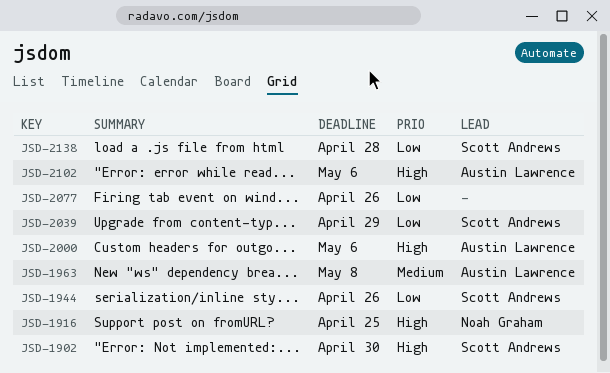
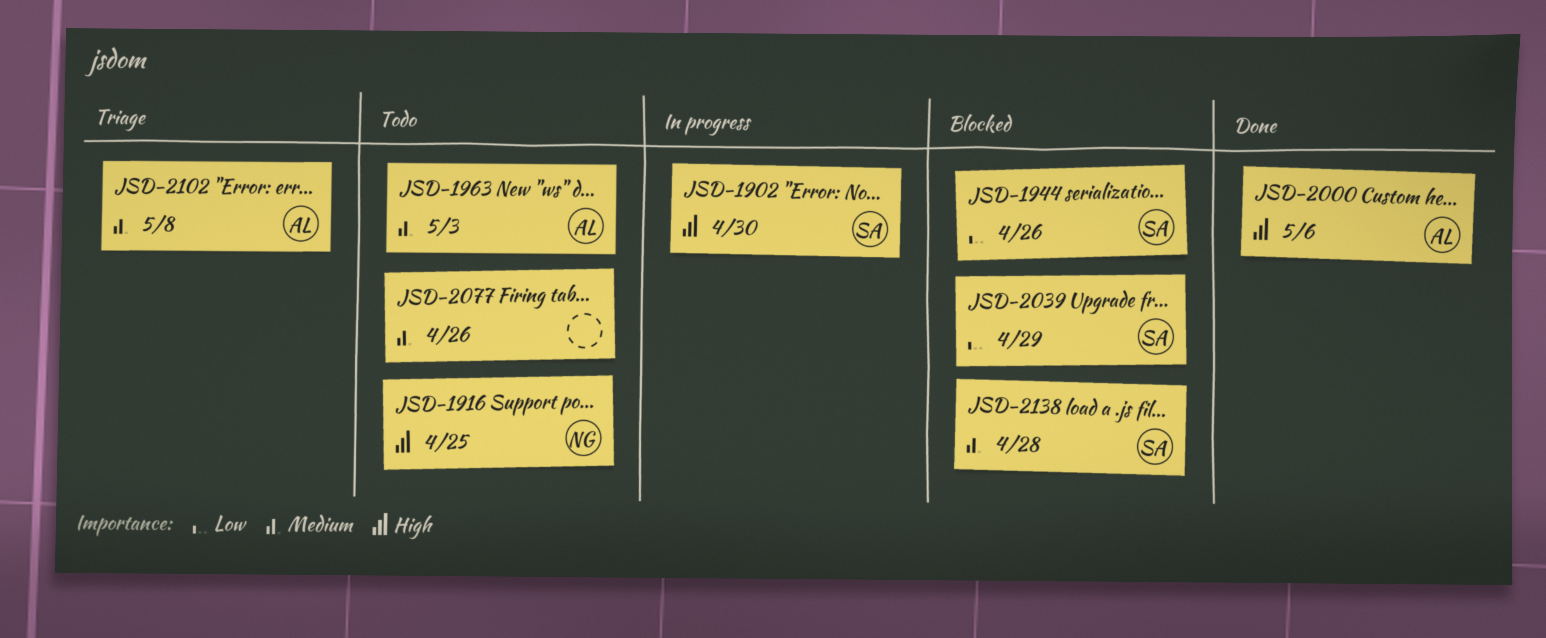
JSD-1963, due: May 8 -> May 3
JSD-2077, priority: Low -> Medium
JSD-2102, priority: High -> Medium
JSD-2102, due: May 6 -> May 8
JSD-2138, priority: Low -> Medium

